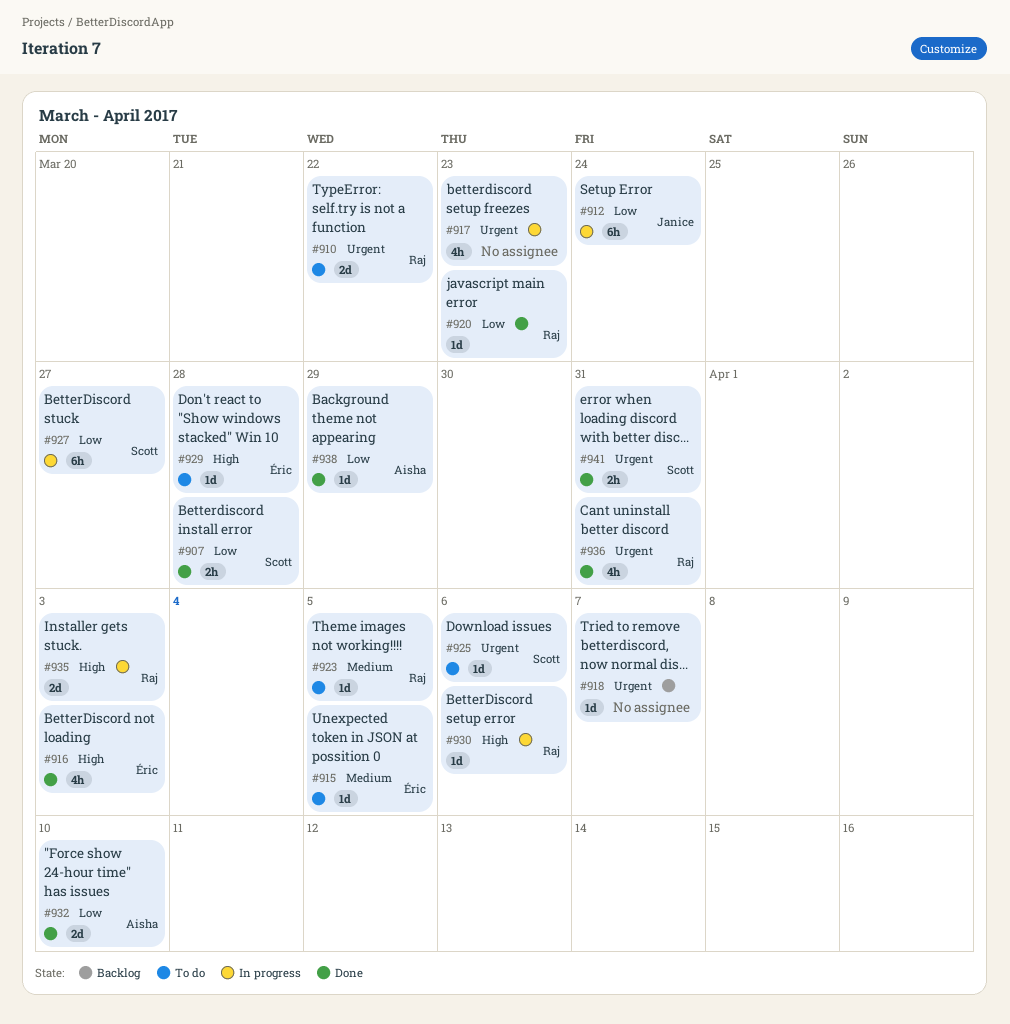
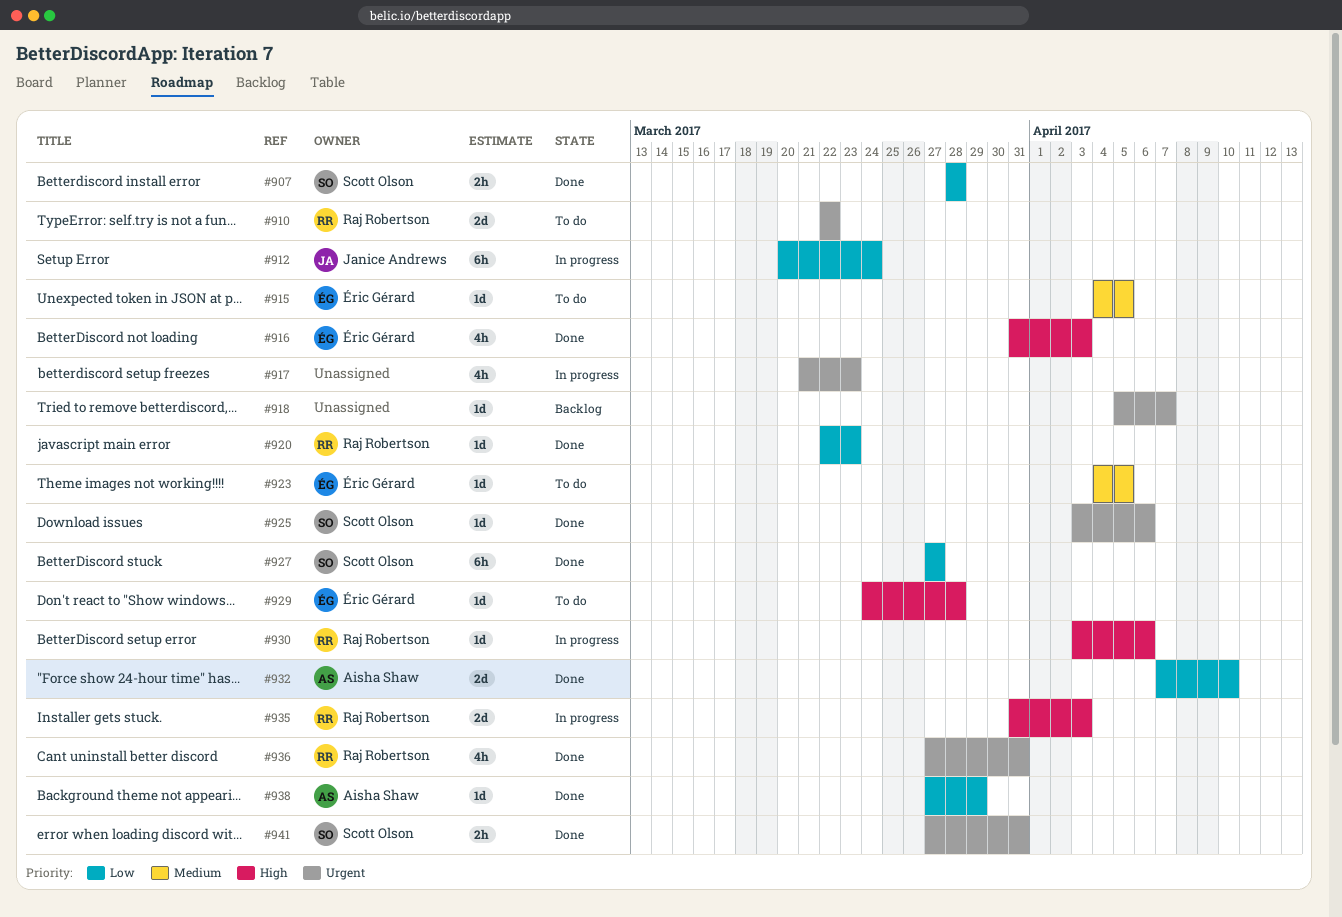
#923, owner: Raj Robertson -> Éric Gérard
#925, status: To do -> Done
#927, status: In progress -> Done

